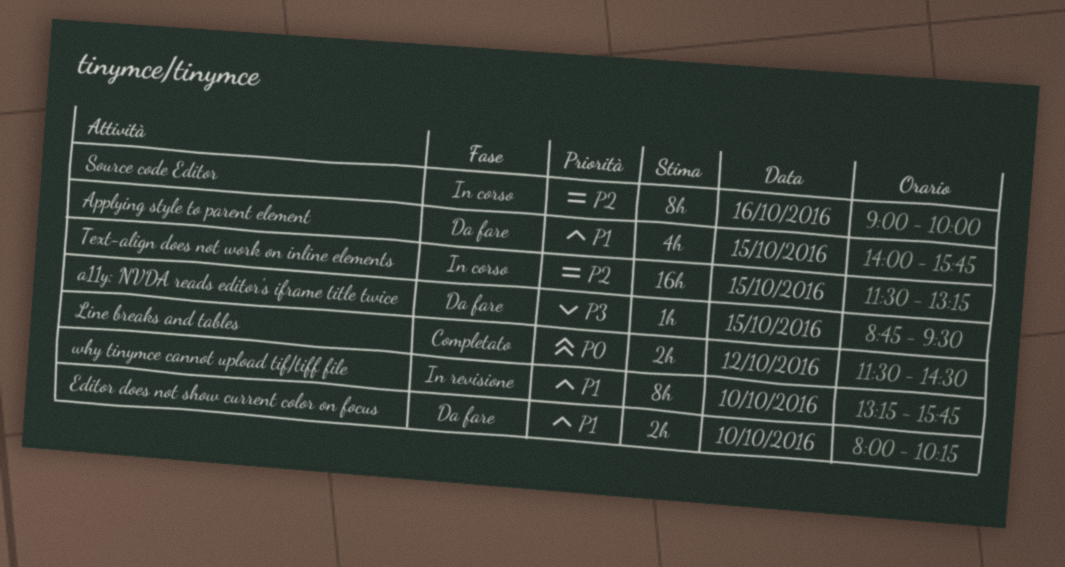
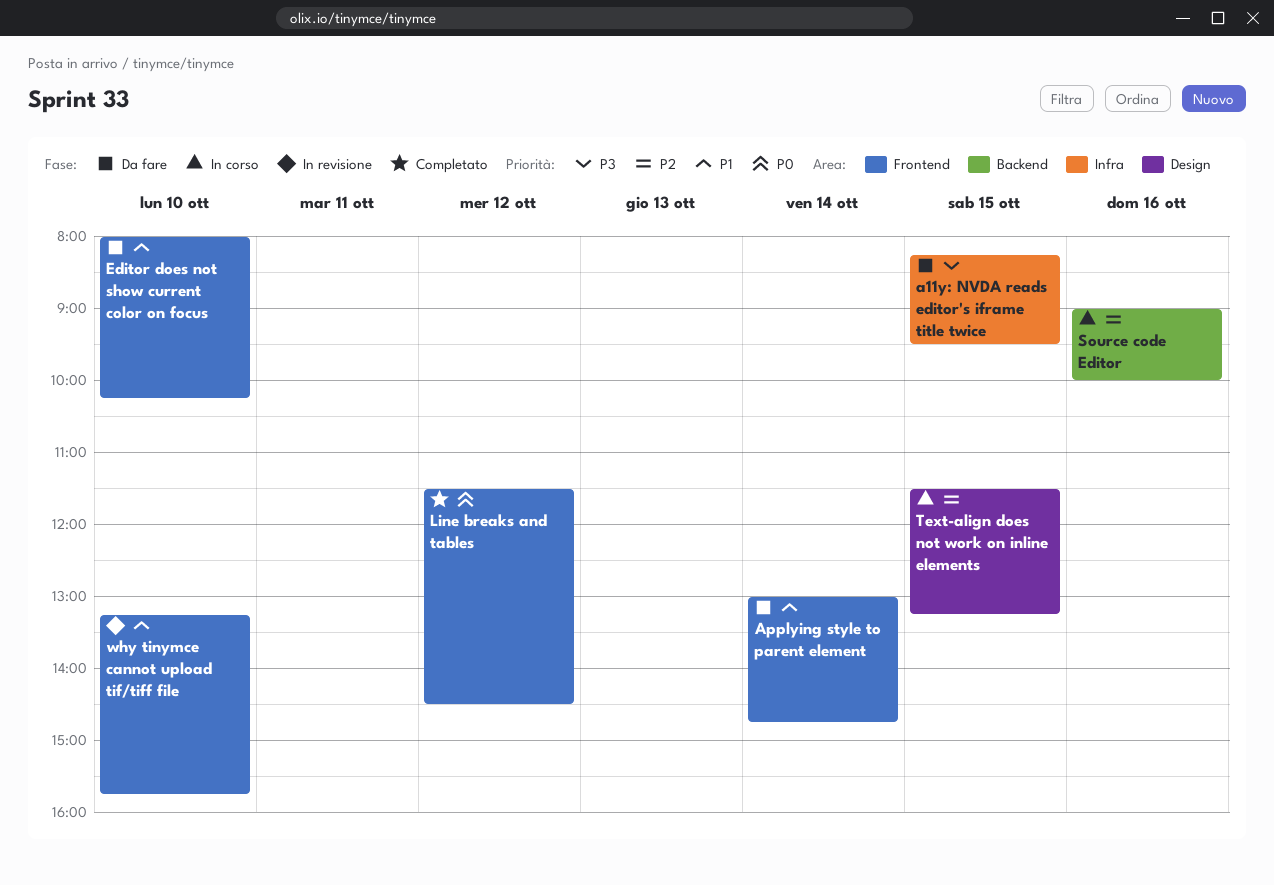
a11y: NVDA reads editor's iframe title twice, begins: 08:45 -> 08:15
Applying style to parent element, day: Oct 15 -> Oct 14
Applying style to parent element, begins: 14:00 -> 13:00
Applying style to parent element, ends: 15:45 -> 14:45

